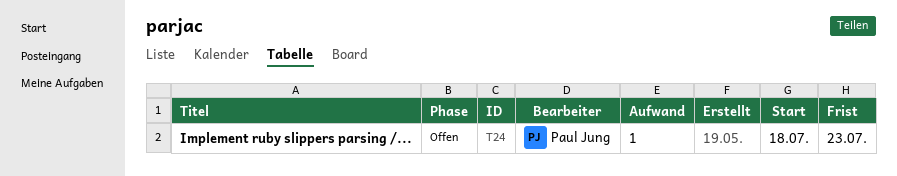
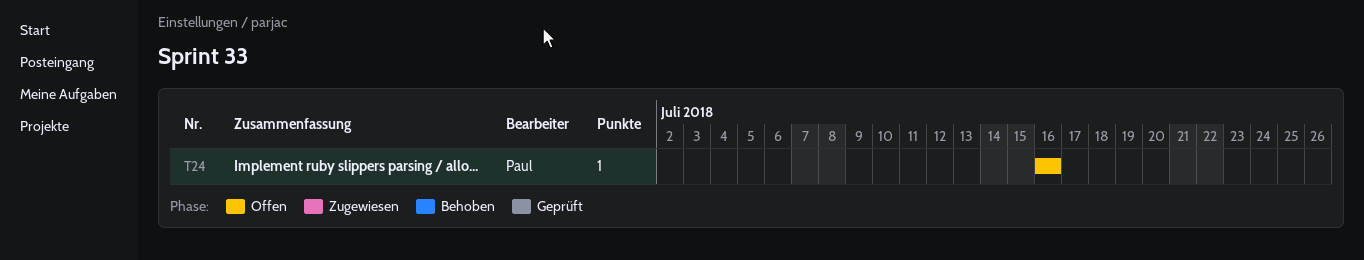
T24, start: Jul 18 -> Jul 16
T24, due: Jul 23 -> Jul 16

